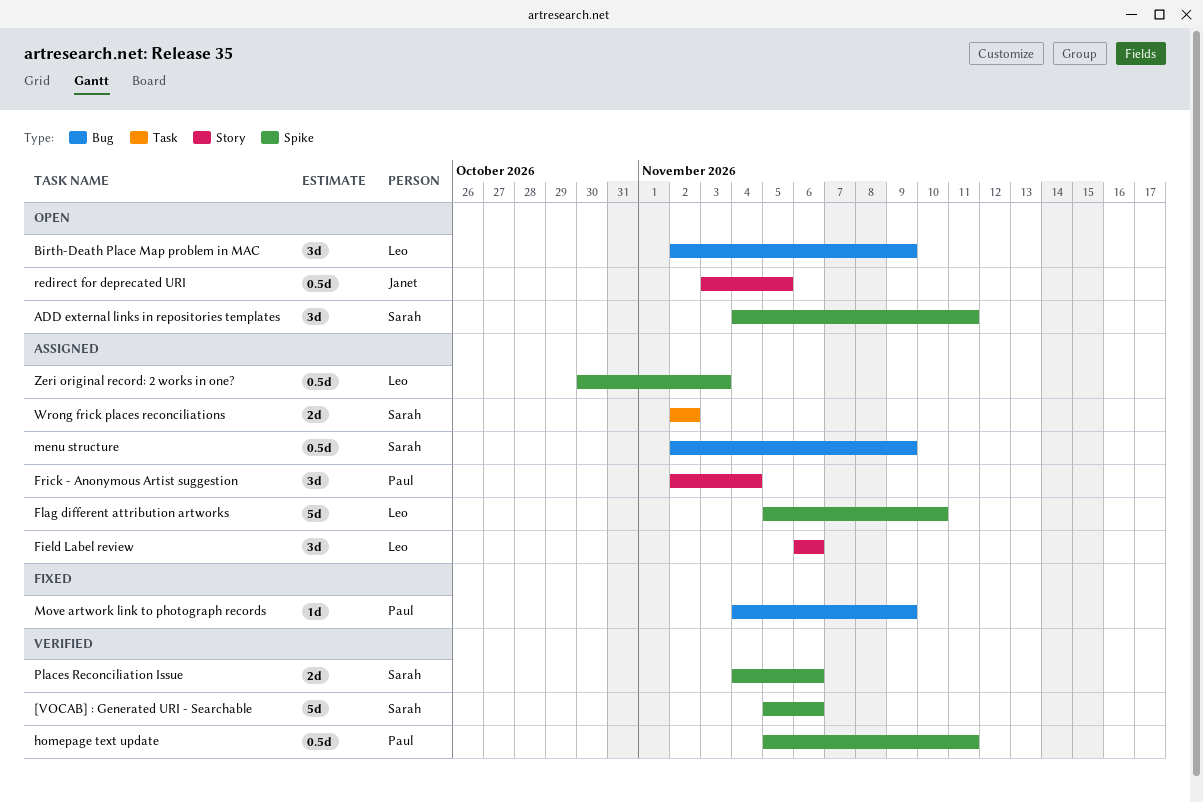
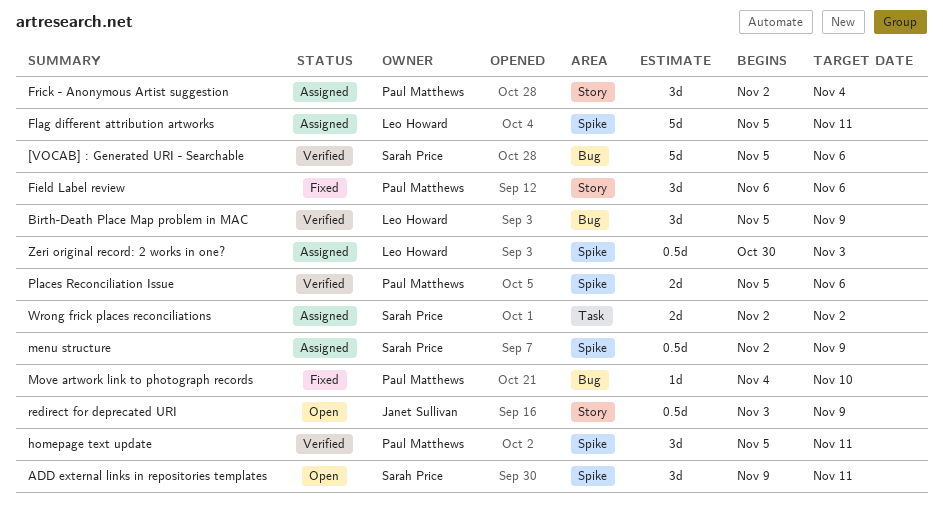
[VOCAB] : Generated URI - Searchable, label: Spike -> Bug
ADD external links in repositories templates, start: Nov 4 -> Nov 9
Birth-Death Place Map problem in MAC, status: Open -> Verified
Birth-Death Place Map problem in MAC, start: Nov 2 -> Nov 5
Field Label review, status: Assigned -> Fixed
Field Label review, owner: Leo Howard -> Paul Matthews
Flag different attribution artworks, due: Nov 10 -> Nov 11
homepage text update, estimate: 0.5d -> 3d
menu structure, label: Bug -> Spike
Move artwork link to photograph records, due: Nov 9 -> Nov 10
Places Reconciliation Issue, owner: Sarah Price -> Paul Matthews
Places Reconciliation Issue, start: Nov 4 -> Nov 5
redirect for deprecated URI, due: Nov 5 -> Nov 9

